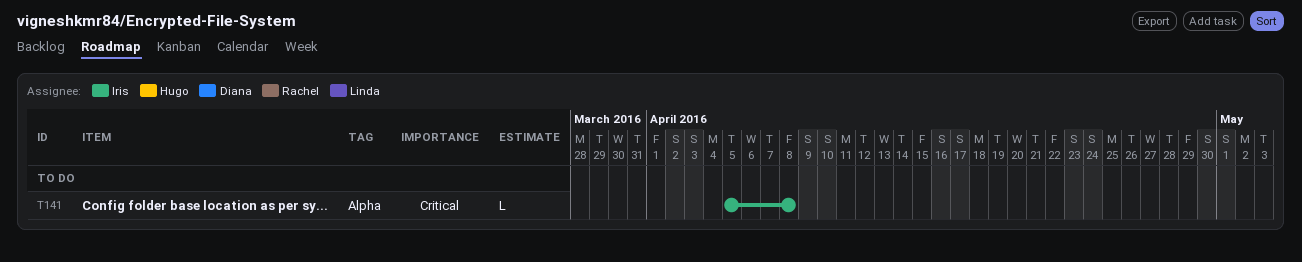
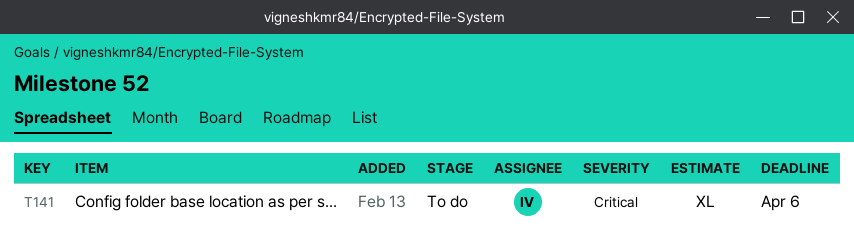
T141, estimate: L -> XL
T141, due: Apr 8 -> Apr 6

